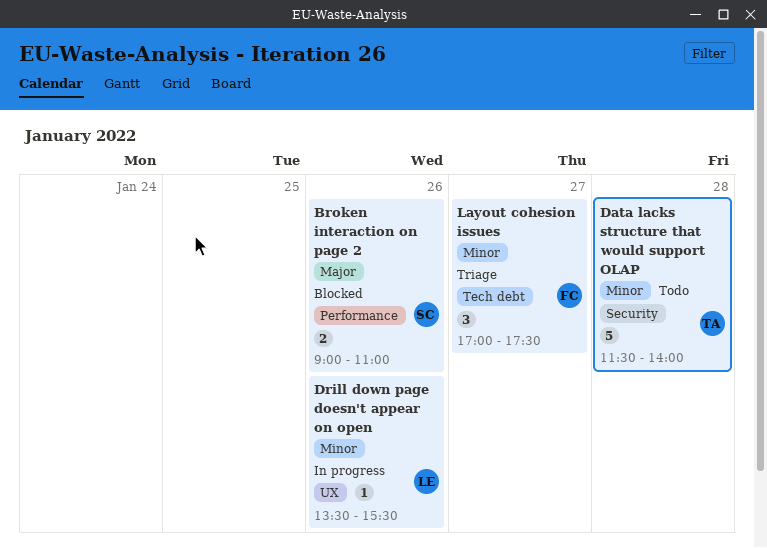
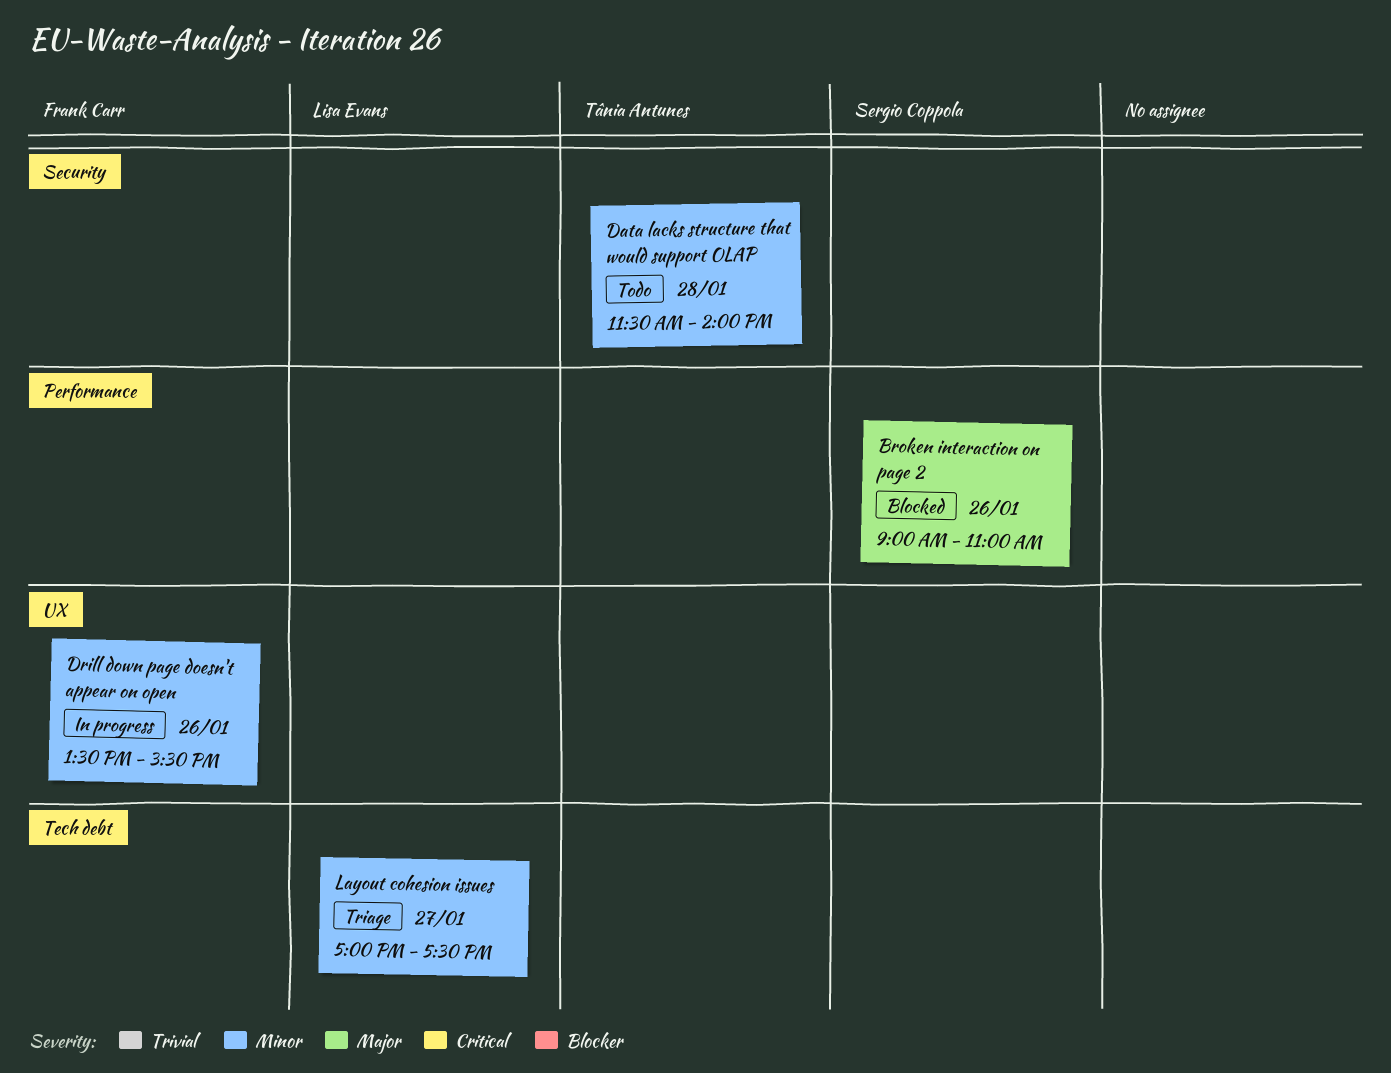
Drill down page doesn't appear on open, owner: Lisa Evans -> Frank Carr
Layout cohesion issues, owner: Frank Carr -> Lisa Evans

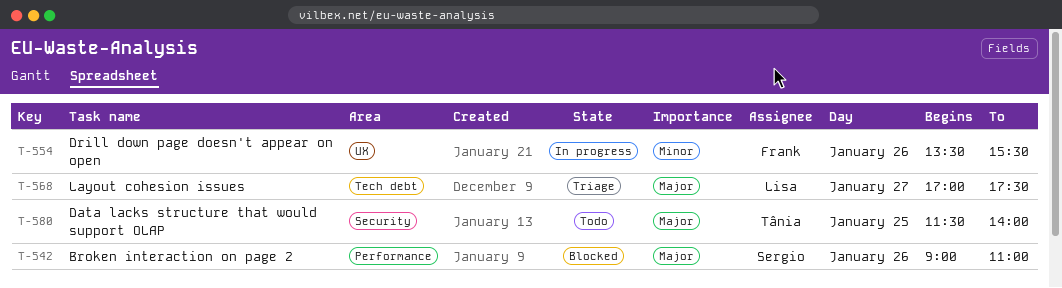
Data lacks structure that would support OLAP, priority: Minor -> Major
Data lacks structure that would support OLAP, day: Jan 28 -> Jan 25
Layout cohesion issues, priority: Minor -> Major

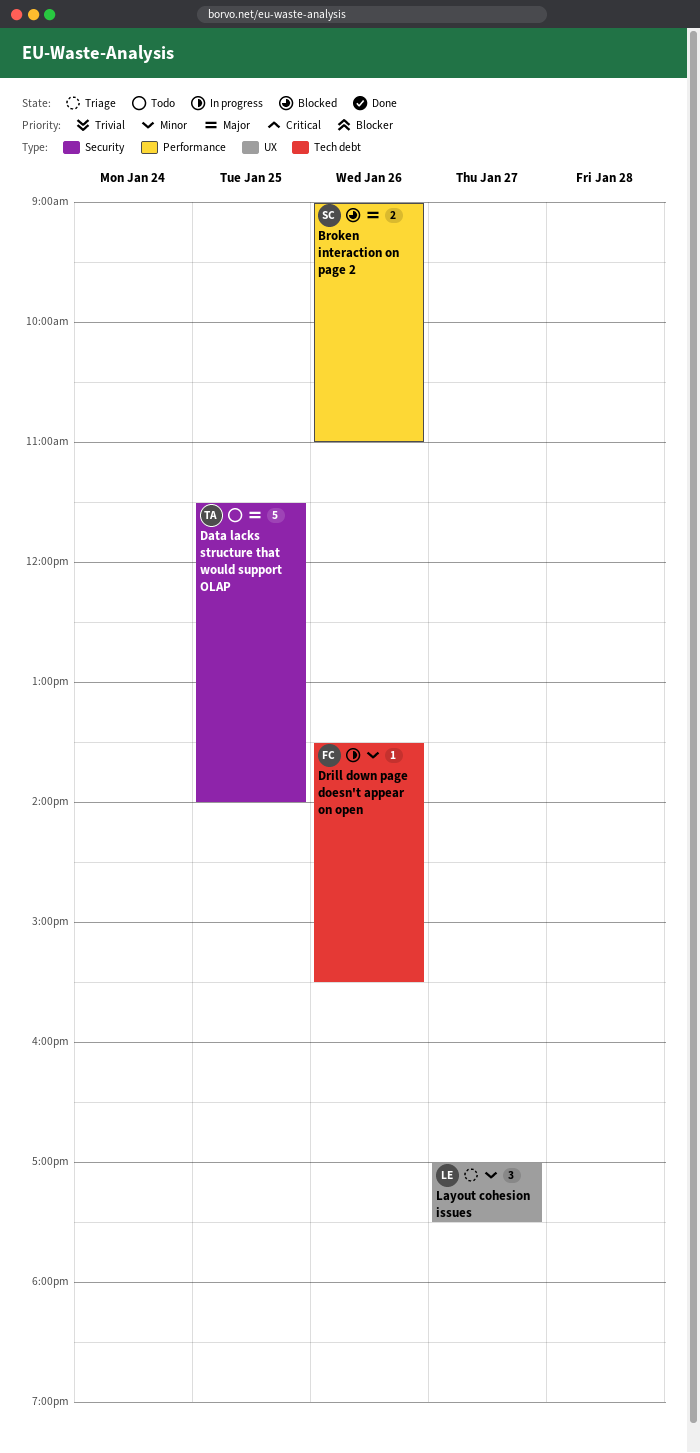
Drill down page doesn't appear on open, label: UX -> Tech debt
Layout cohesion issues, priority: Major -> Minor
Layout cohesion issues, label: Tech debt -> UX

